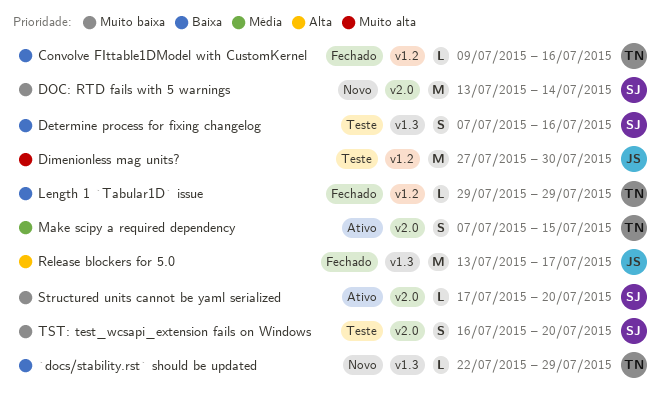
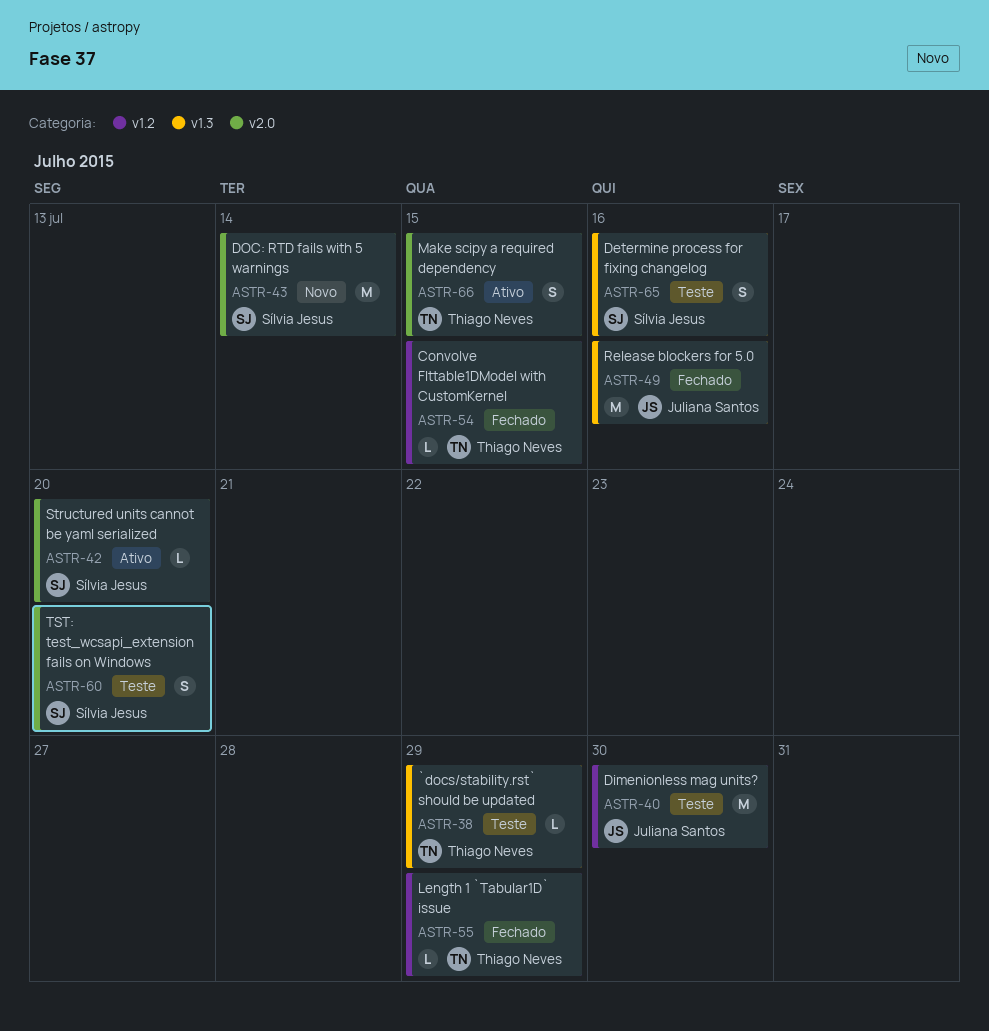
`docs/stability.rst` should be updated, status: Novo -> Teste
Convolve FIttable1DModel with CustomKernel, due: Jul 16 -> Jul 15
Release blockers for 5.0, due: Jul 17 -> Jul 16

